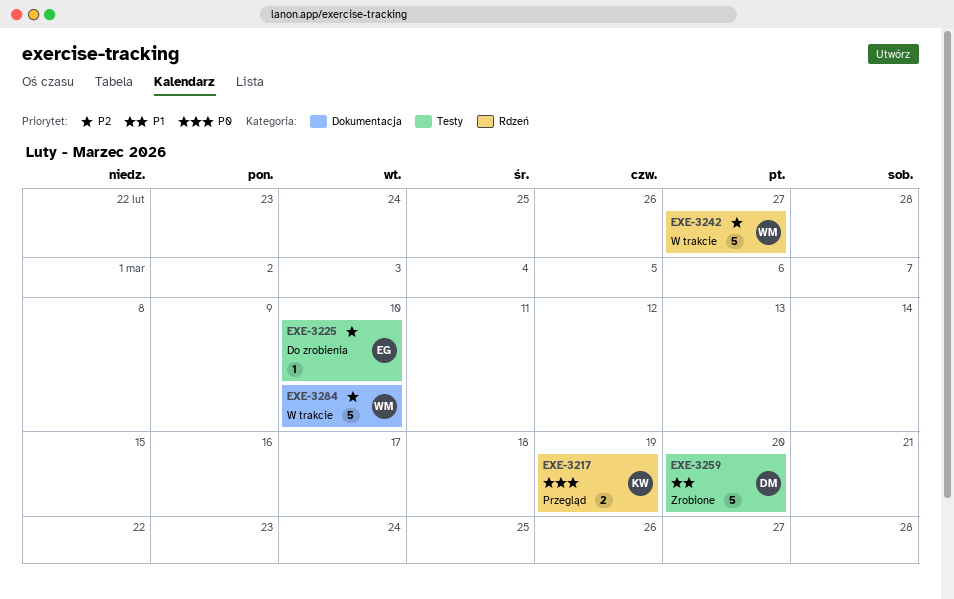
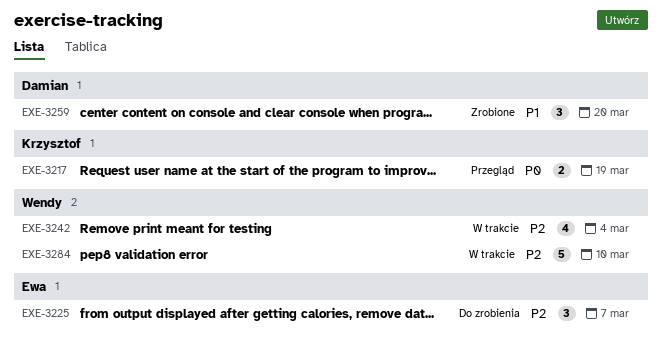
EXE-3225, estimate: 1 -> 3
EXE-3225, due: Mar 10 -> Mar 7
EXE-3242, estimate: 5 -> 4
EXE-3242, due: Feb 27 -> Mar 4
EXE-3259, estimate: 5 -> 3

